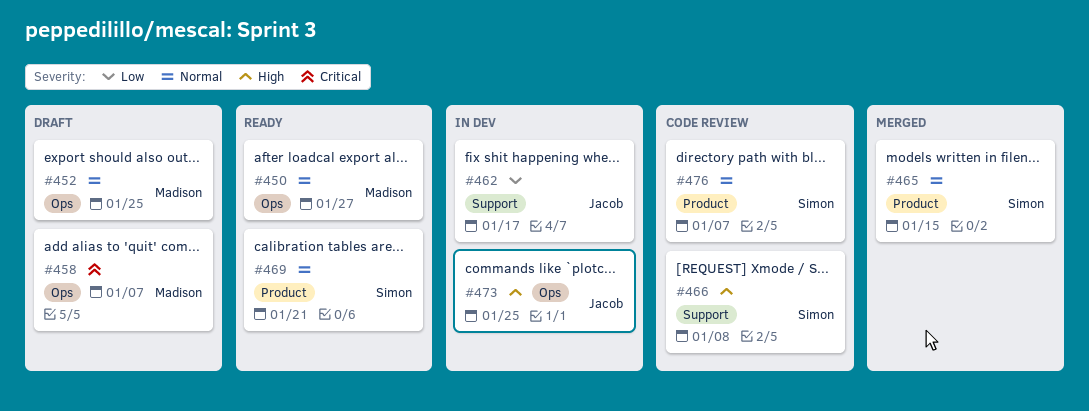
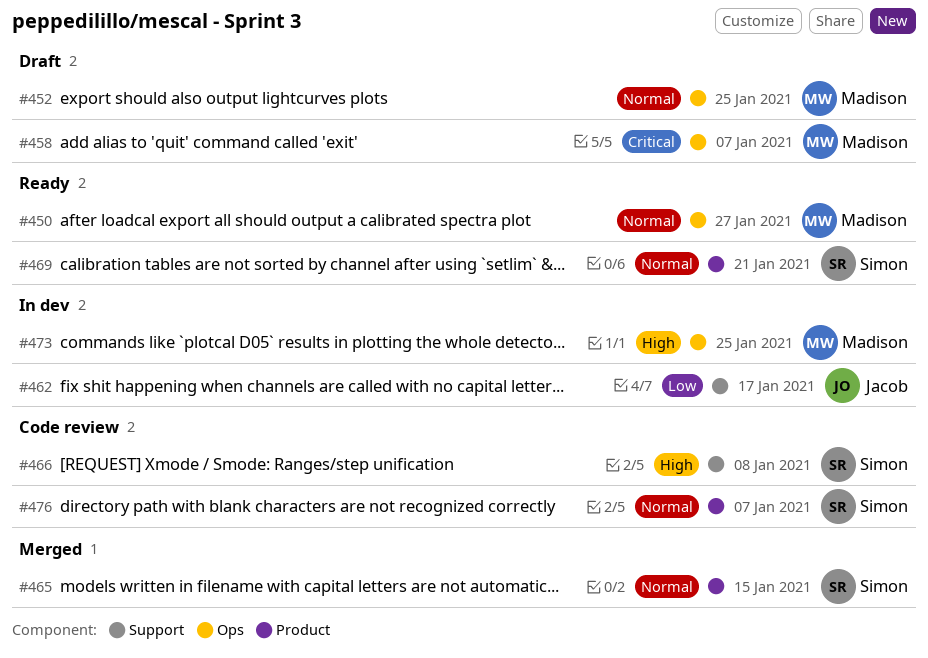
#473, owner: Jacob -> Madison

